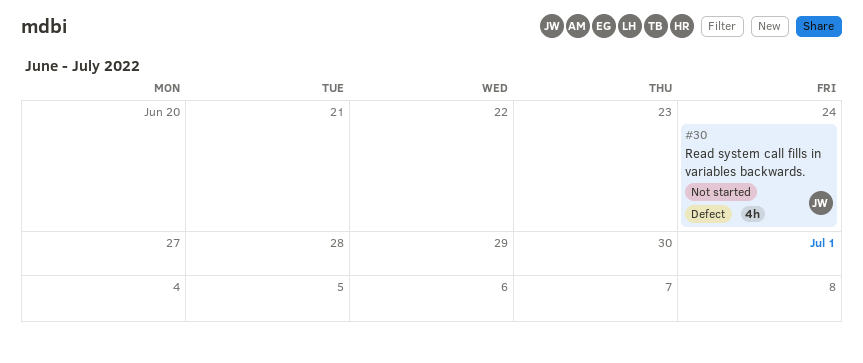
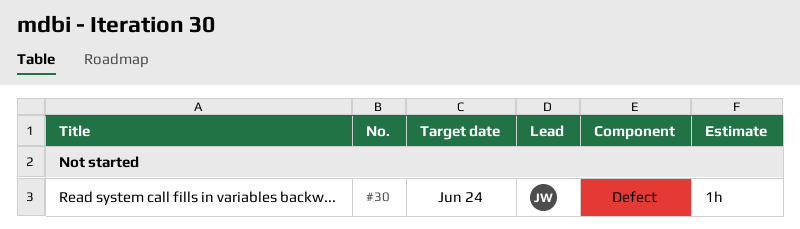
#30, estimate: 4h -> 1h

